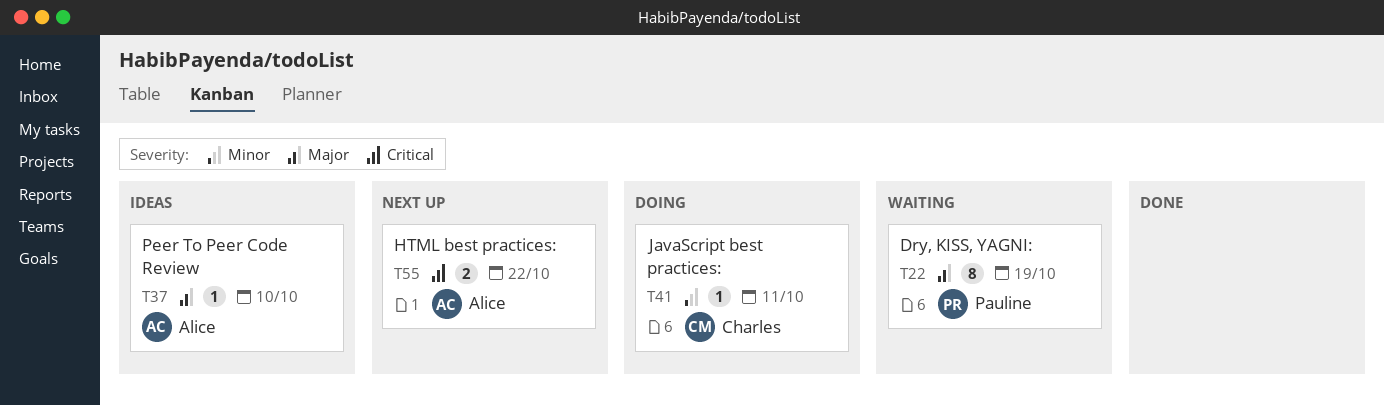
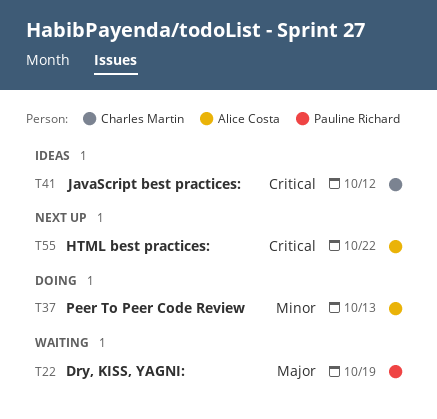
T37, status: Ideas -> Doing
T37, priority: Major -> Minor
T37, due: Oct 10 -> Oct 13
T41, status: Doing -> Ideas
T41, priority: Minor -> Critical
T41, due: Oct 11 -> Oct 12

